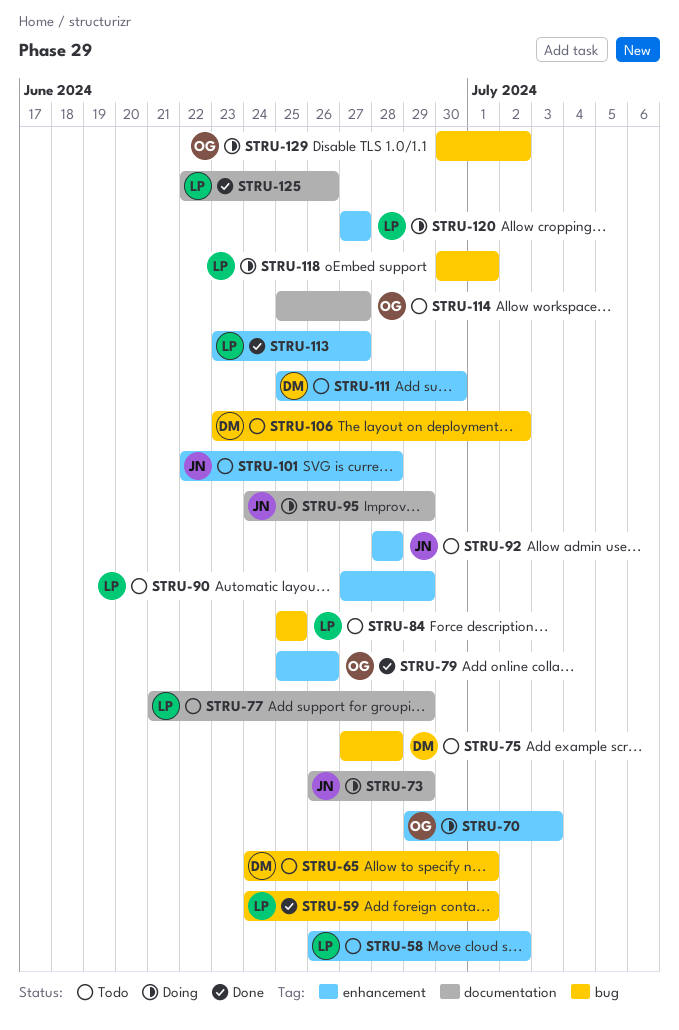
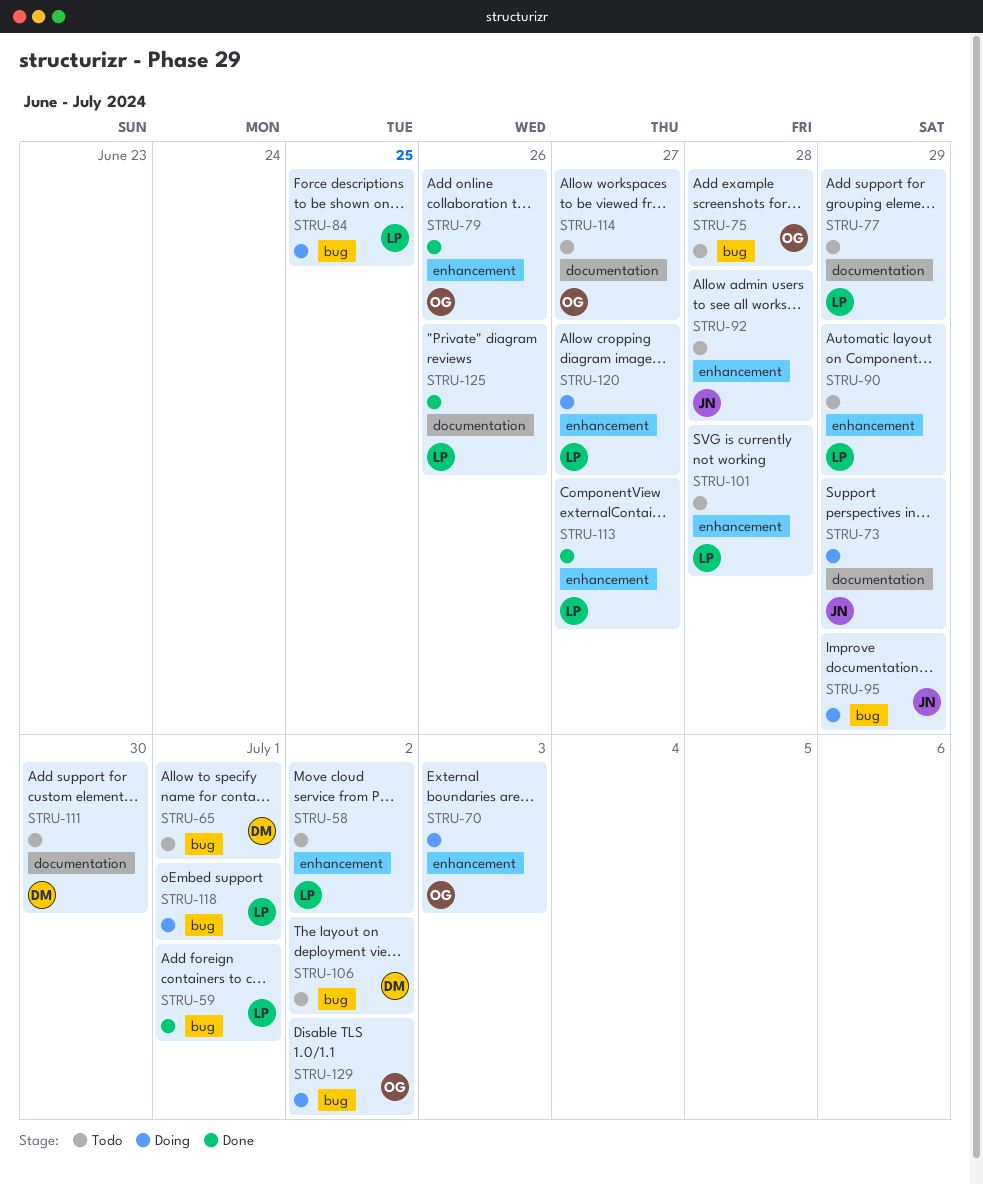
STRU-75, owner: DM -> OG
STRU-84, status: Todo -> Doing
STRU-95, label: documentation -> bug
STRU-101, owner: JN -> LP
STRU-111, label: enhancement -> documentation

